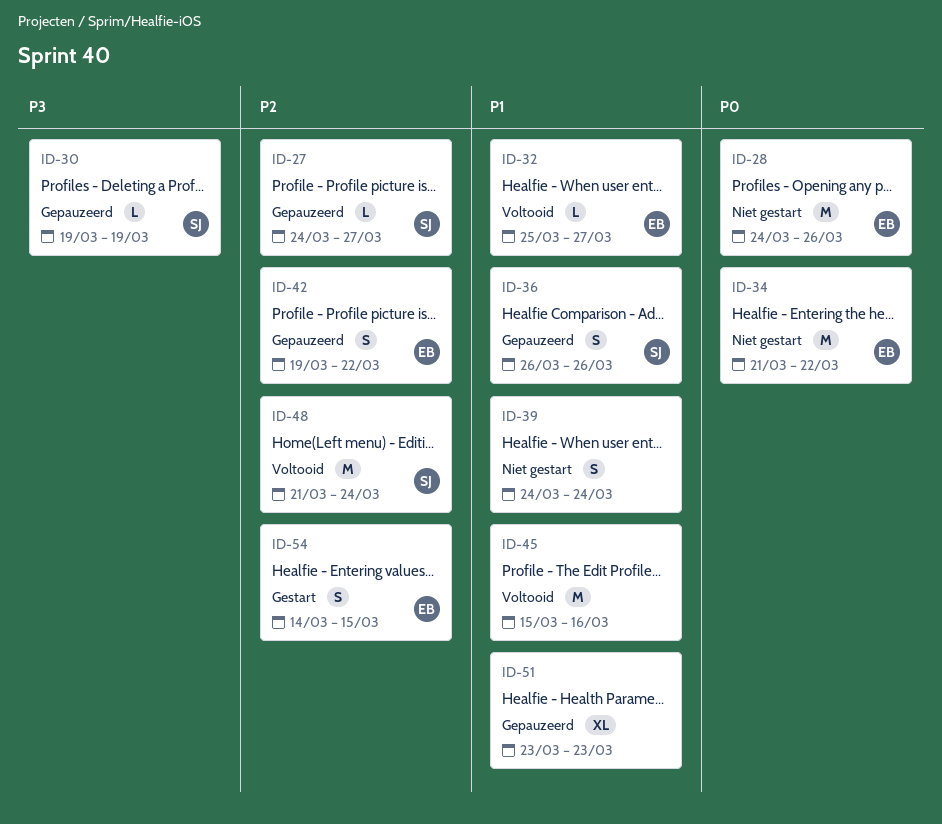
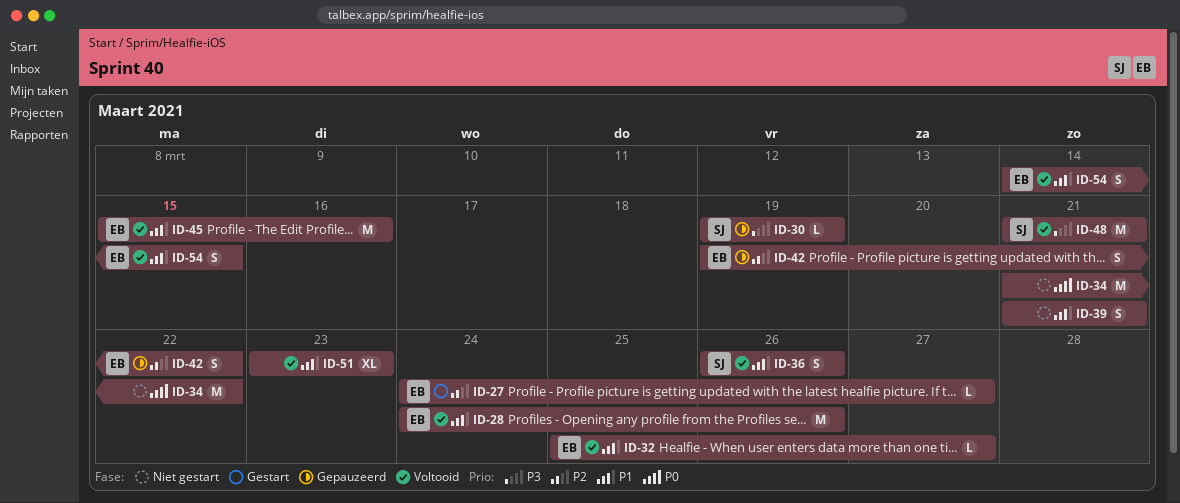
ID-27, status: Gepauzeerd -> Gestart
ID-27, owner: SJ -> EB
ID-28, status: Niet gestart -> Voltooid
ID-28, priority: P0 -> P1
ID-34, owner: EB -> none
ID-36, status: Gepauzeerd -> Voltooid
ID-39, start: Mar 24 -> Mar 21
ID-39, due: Mar 24 -> Mar 21
ID-45, owner: none -> EB
ID-48, priority: P2 -> P3
ID-48, due: Mar 24 -> Mar 21
ID-51, status: Gepauzeerd -> Voltooid
ID-54, status: Gestart -> Voltooid
ID-54, priority: P2 -> P1

